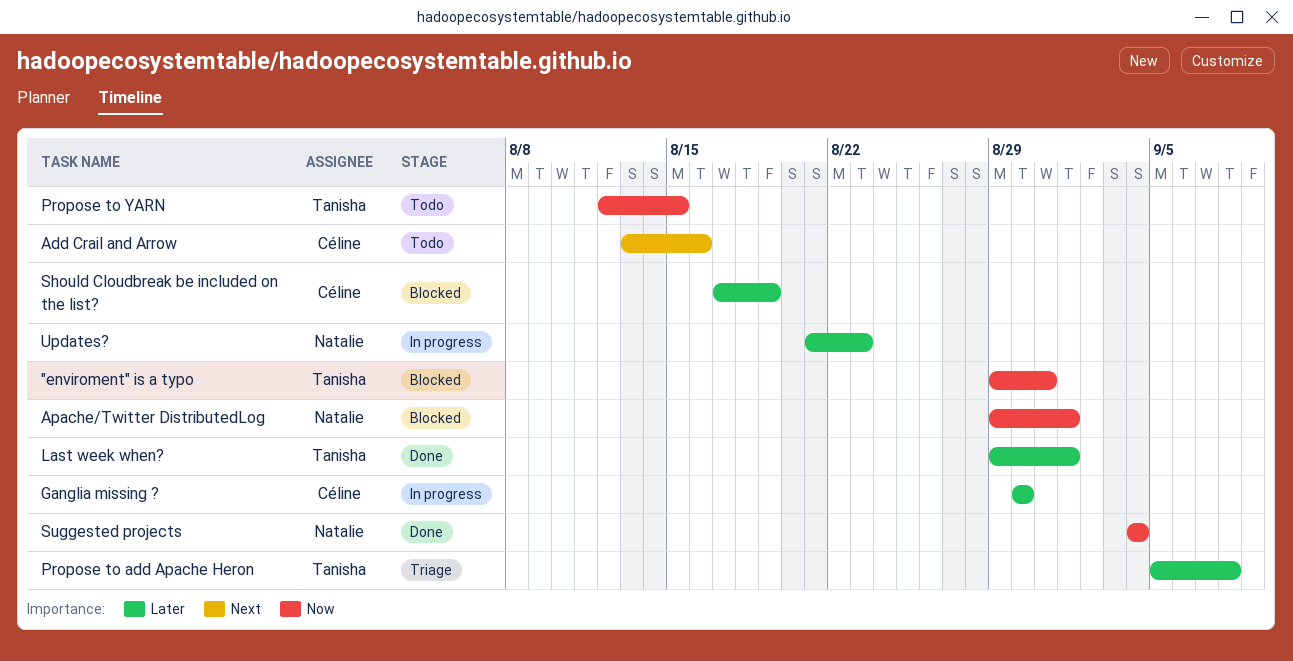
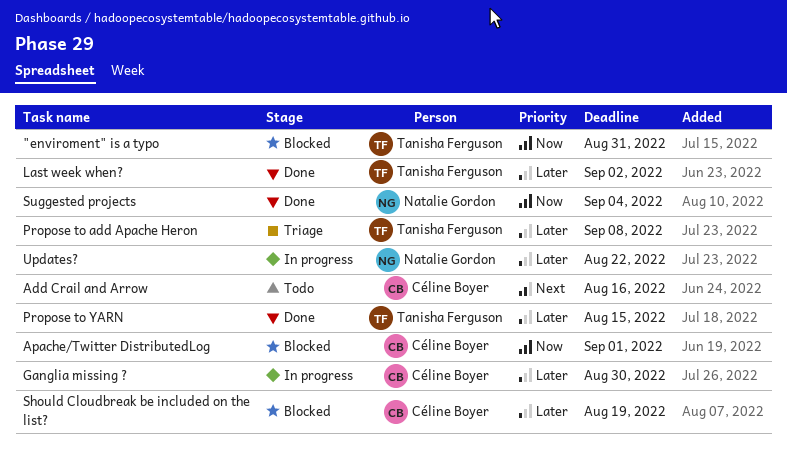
Apache/Twitter DistributedLog, owner: Natalie Gordon -> Céline Boyer
Last week when?, due: Sep 1 -> Sep 2
Propose to YARN, status: Todo -> Done
Propose to YARN, priority: Now -> Later
Updates?, due: Aug 23 -> Aug 22

